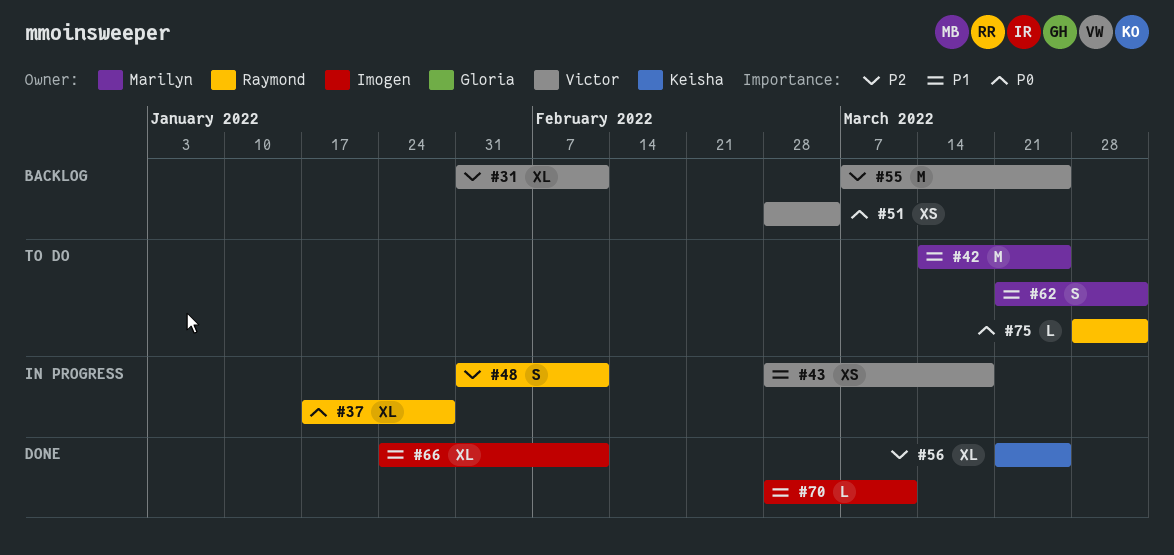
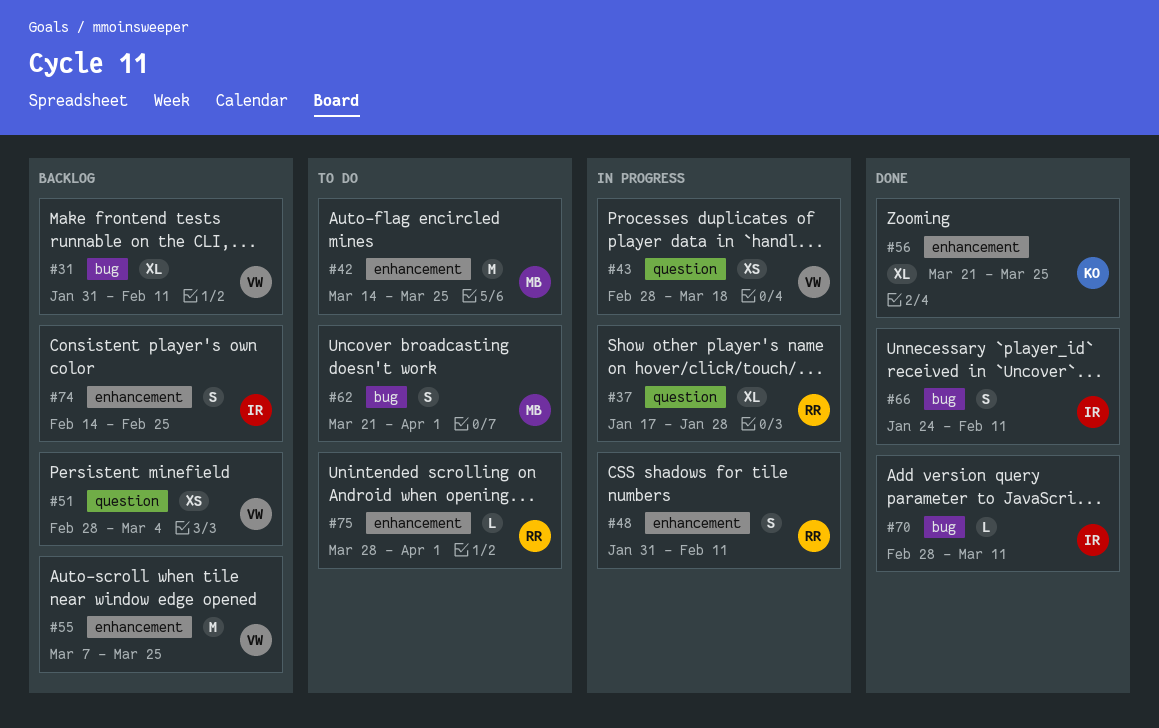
#66, estimate: XL -> S
#74: none -> present

